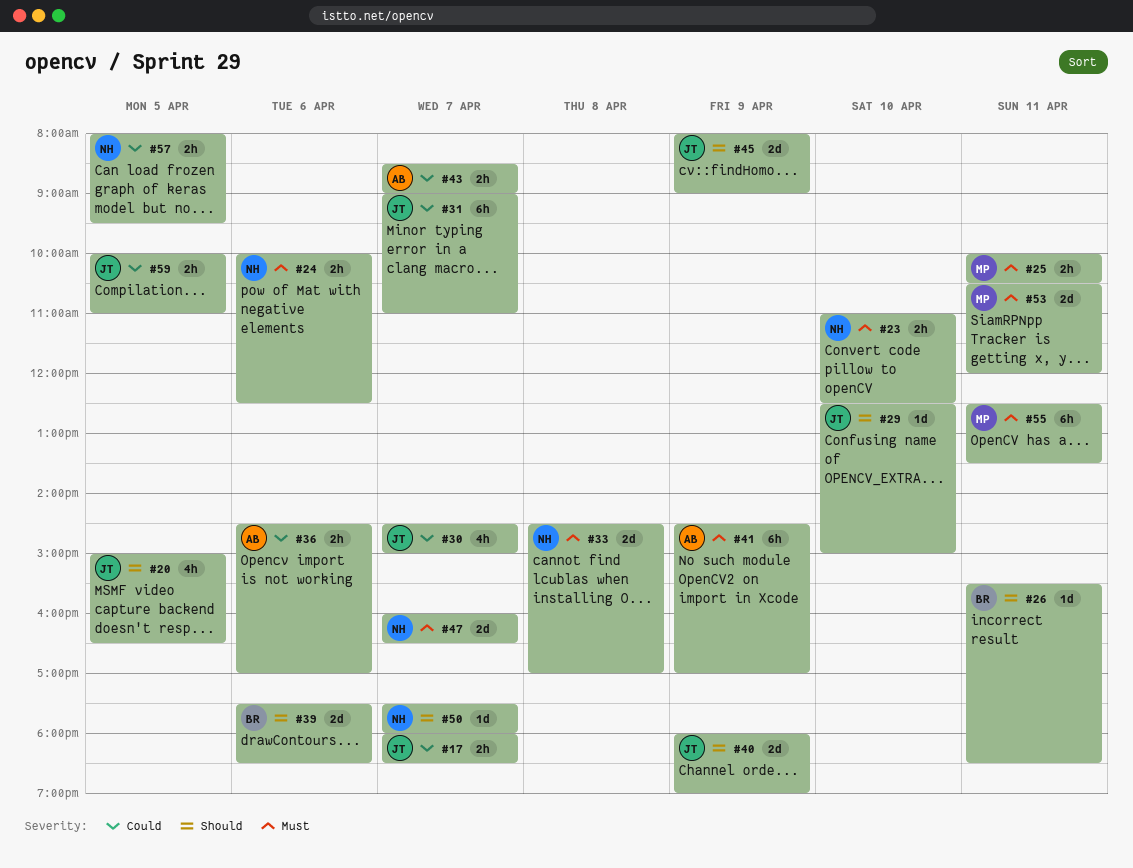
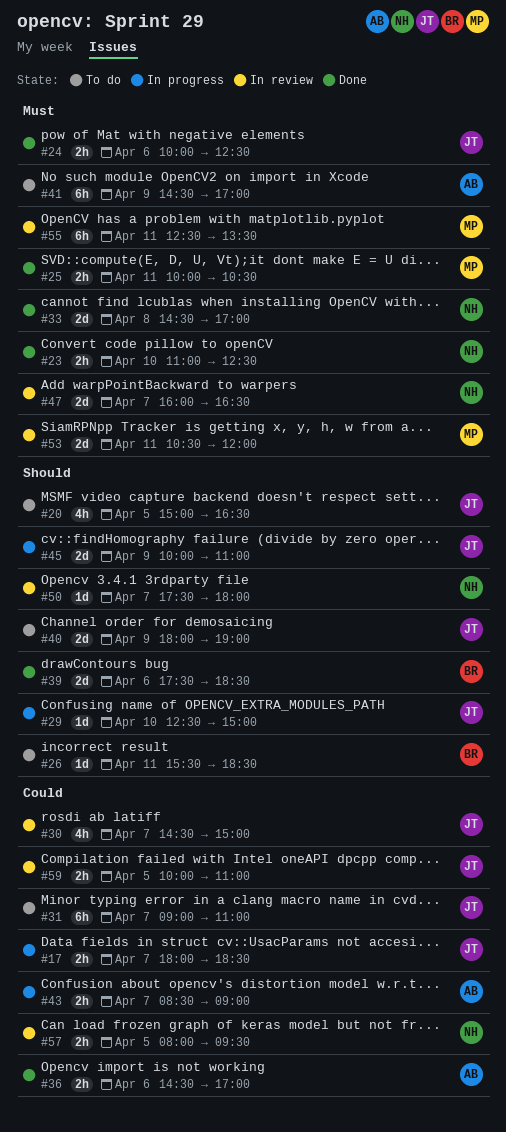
#24, owner: NH -> JT
#45, begins: 08:00 -> 10:00
#45, ends: 09:00 -> 11:00

